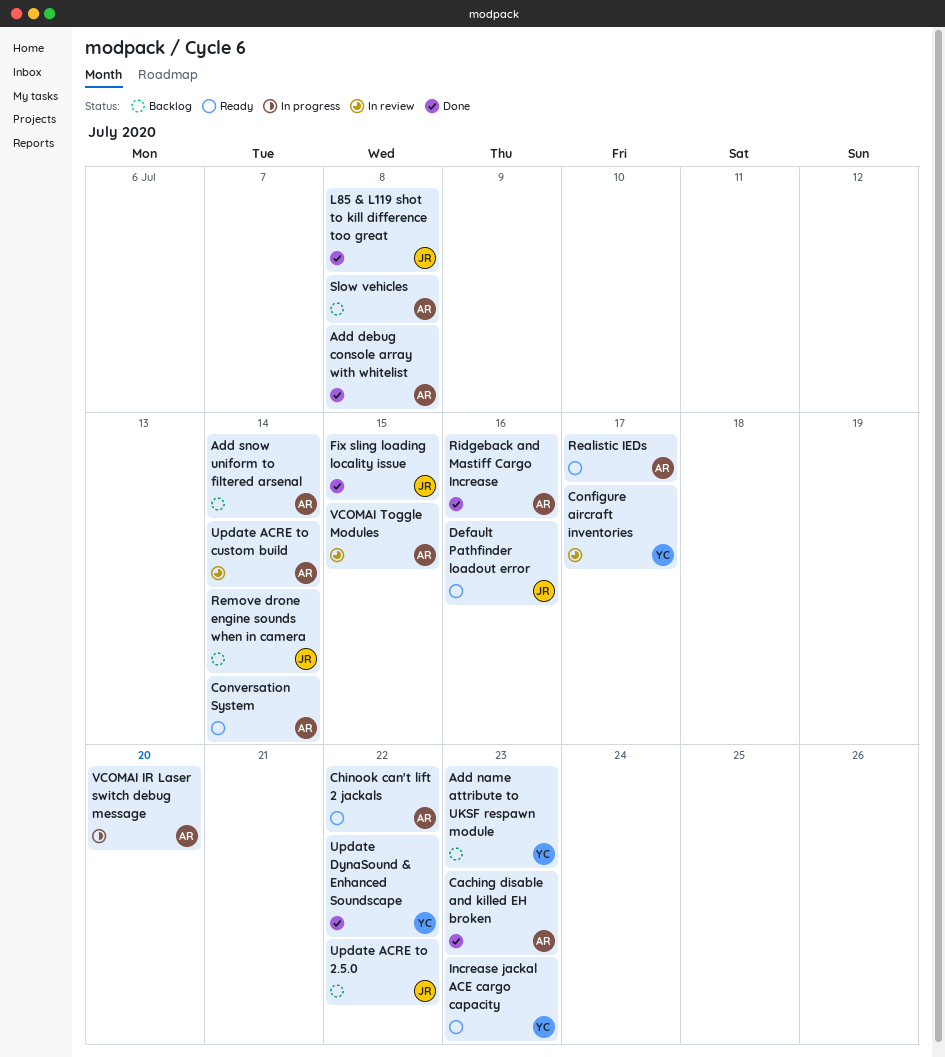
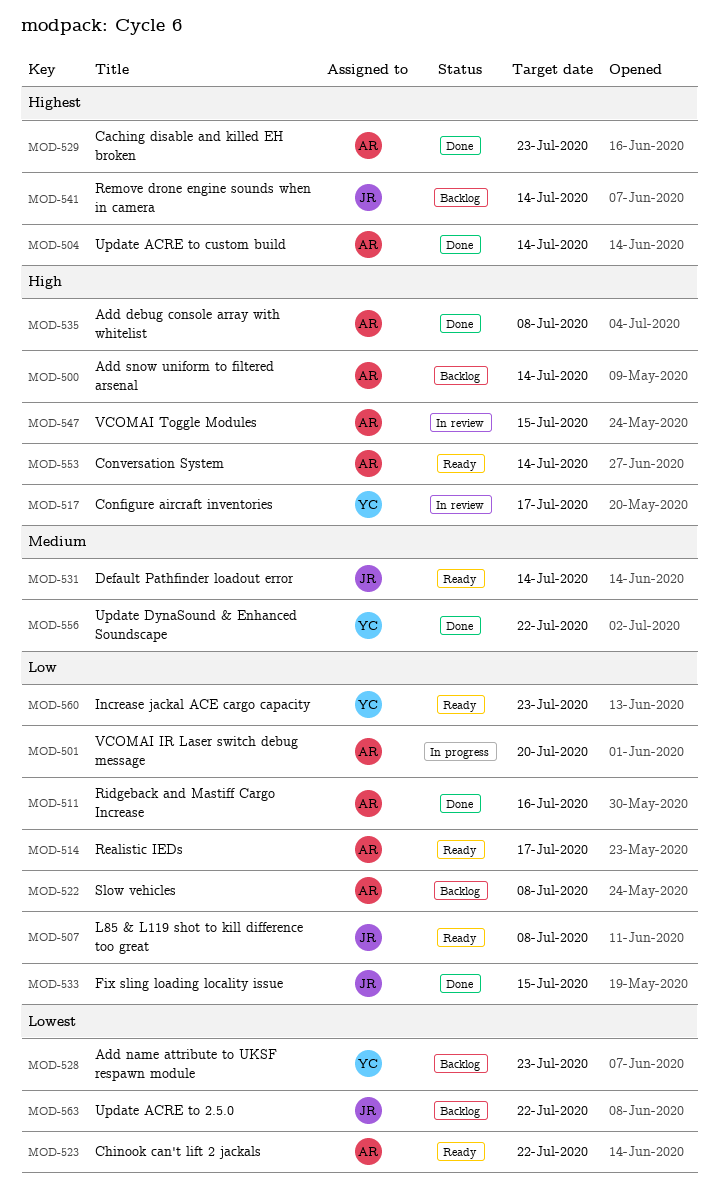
Default Pathfinder loadout error, due: Jul 16 -> Jul 14
L85 & L119 shot to kill difference too great, status: Done -> Ready
Update ACRE to custom build, status: In review -> Done

